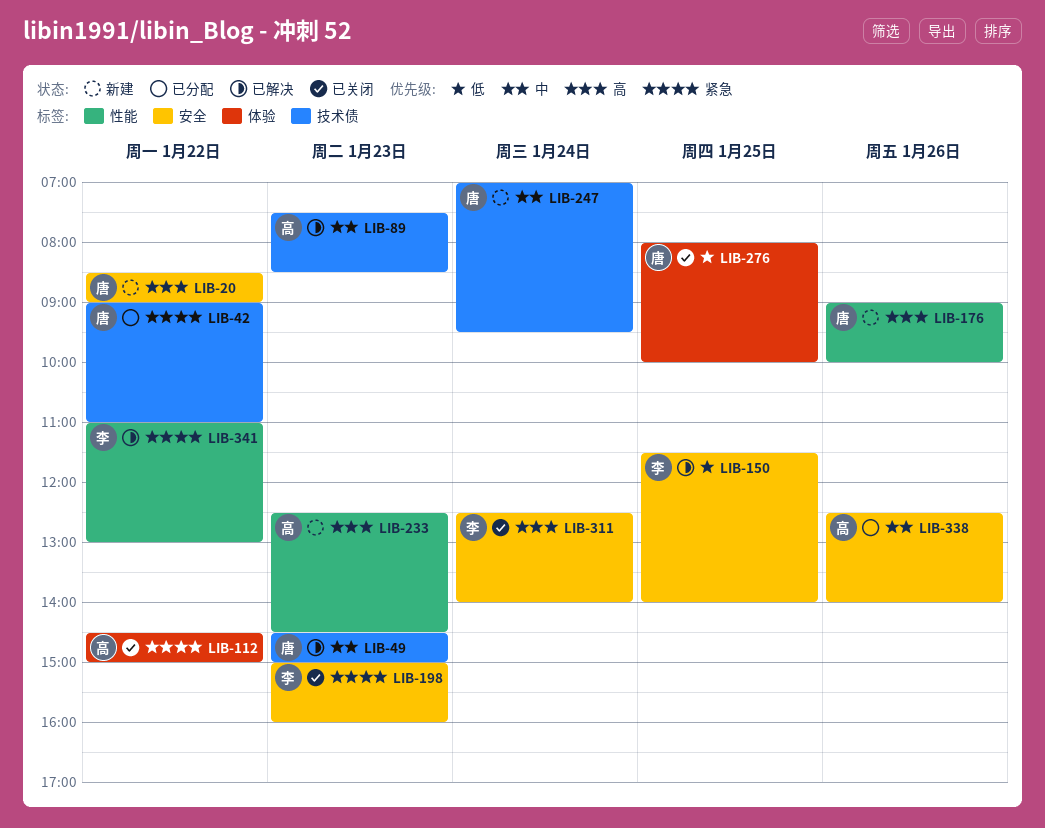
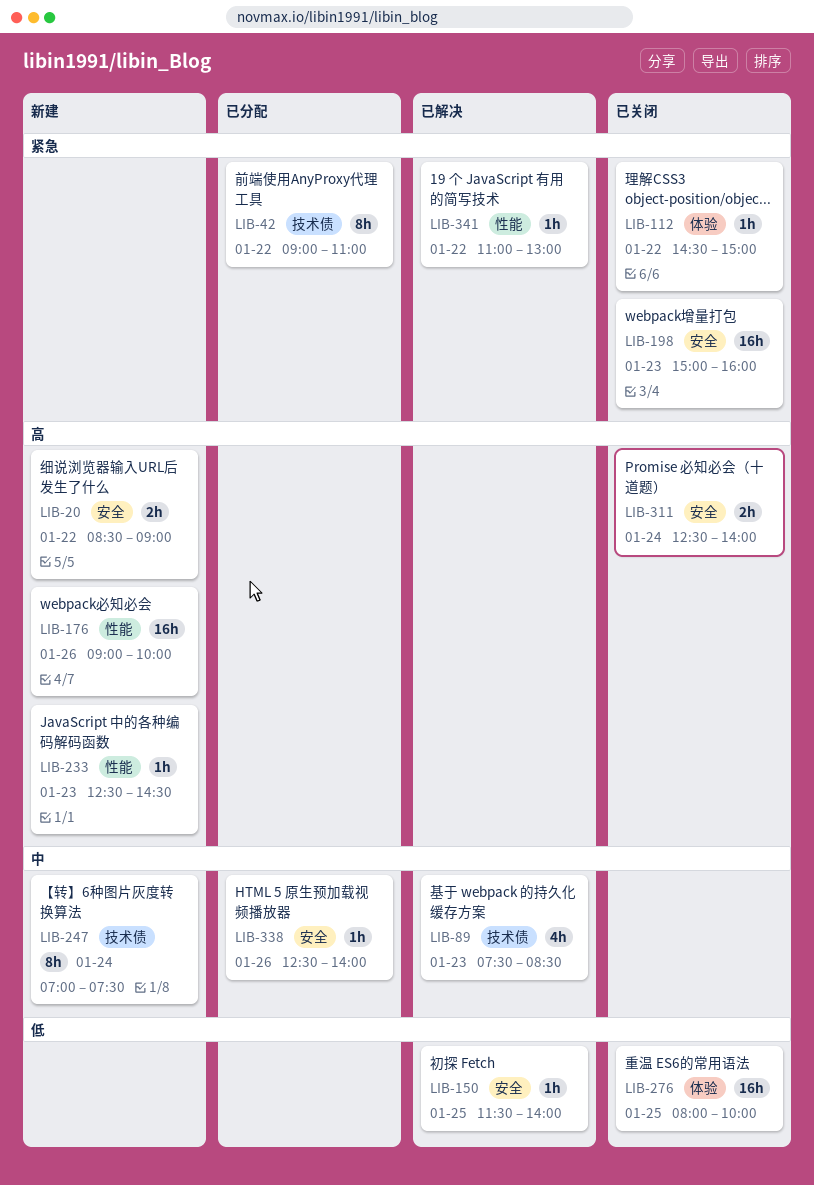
LIB-49: present -> none
LIB-247, ends: 09:30 -> 07:30

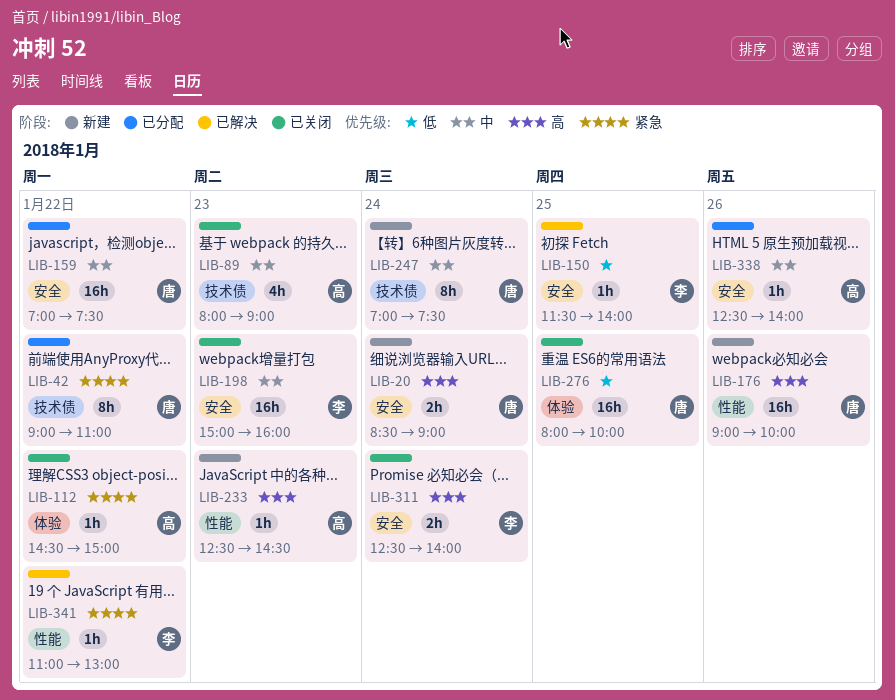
LIB-20, day: Jan 22 -> Jan 24
LIB-89, status: 已解决 -> 已关闭
LIB-89, begins: 07:30 -> 08:00
LIB-89, ends: 08:30 -> 09:00
LIB-159: none -> present
LIB-198, priority: 紧急 -> 中

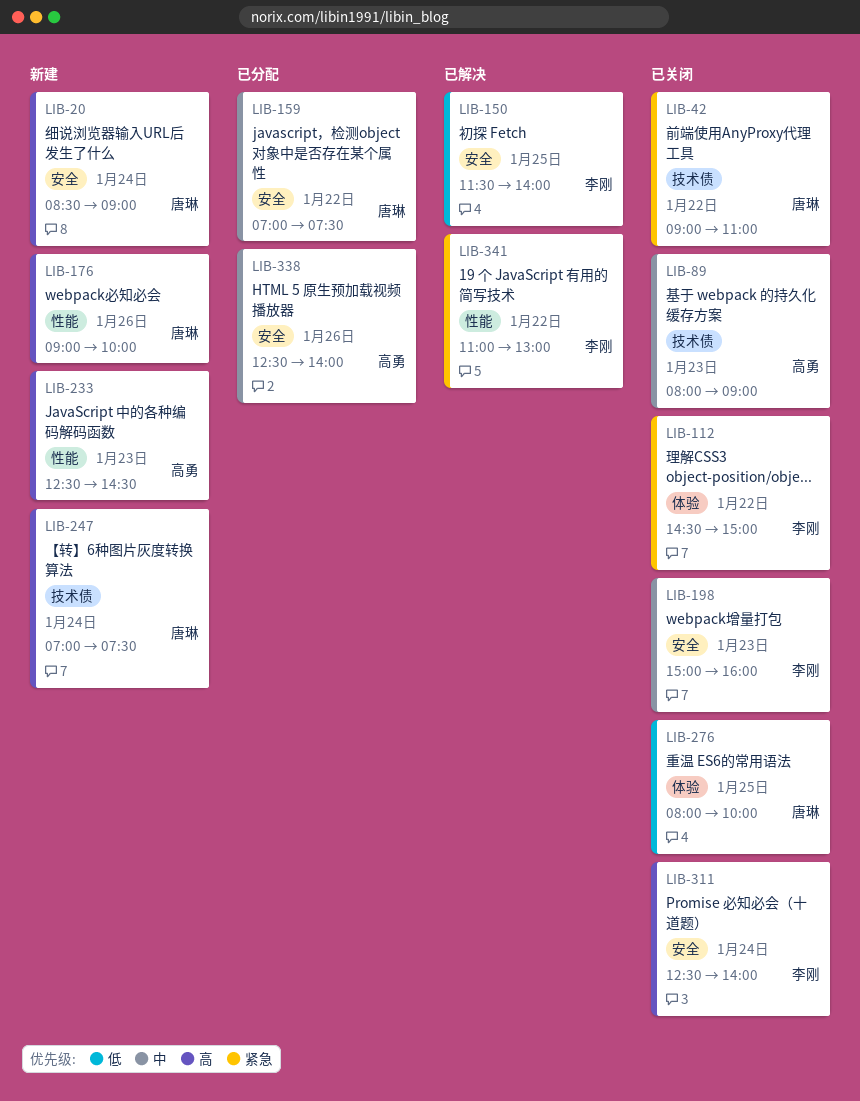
LIB-42, status: 已分配 -> 已关闭
LIB-112, owner: 高勇 -> 李刚
LIB-247, priority: 中 -> 高

